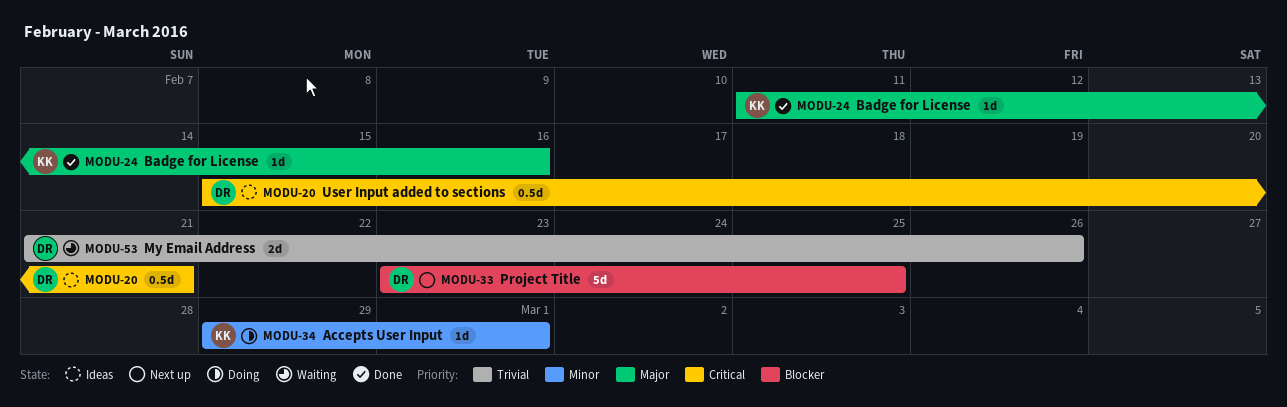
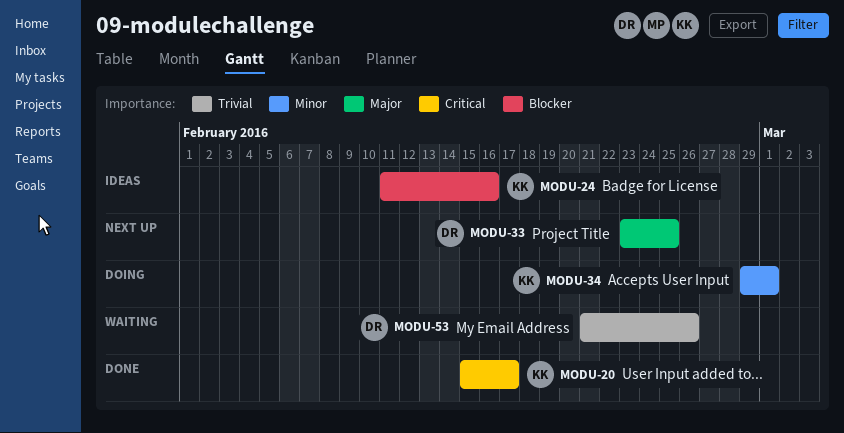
MODU-20, status: Ideas -> Done
MODU-20, owner: DR -> KK
MODU-20, due: Feb 21 -> Feb 17
MODU-24, status: Done -> Ideas
MODU-24, priority: Major -> Blocker
MODU-33, priority: Blocker -> Major

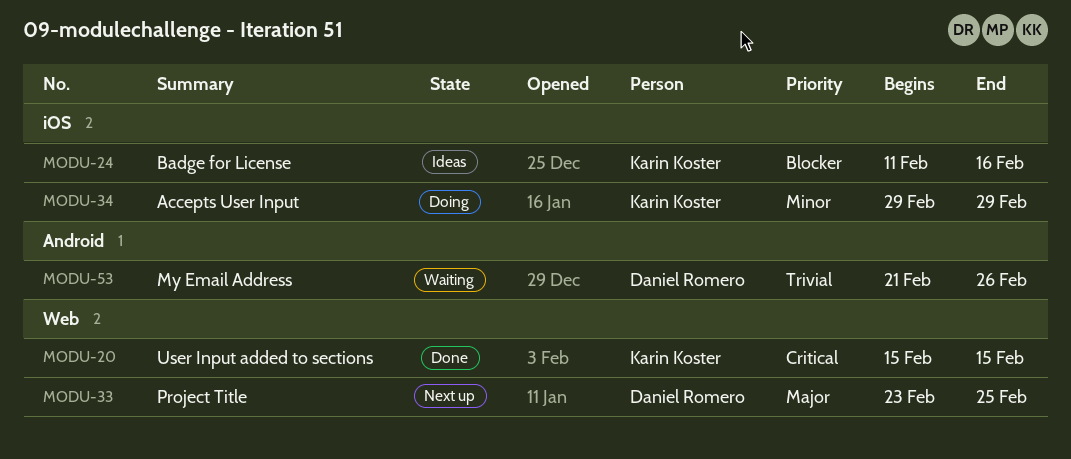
MODU-20, due: Feb 17 -> Feb 15
MODU-34, due: Mar 1 -> Feb 29

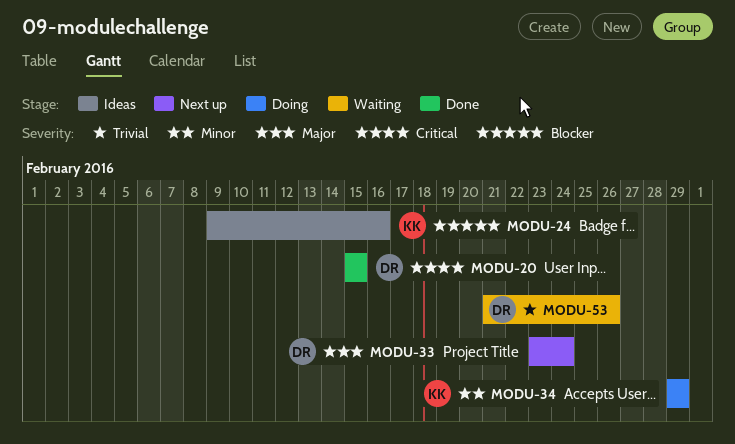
MODU-20, owner: Karin Koster -> Daniel Romero
MODU-24, start: Feb 11 -> Feb 9
MODU-33, due: Feb 25 -> Feb 24

